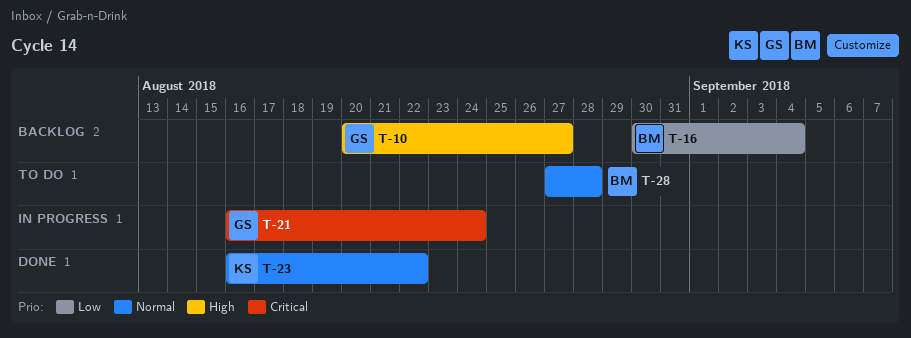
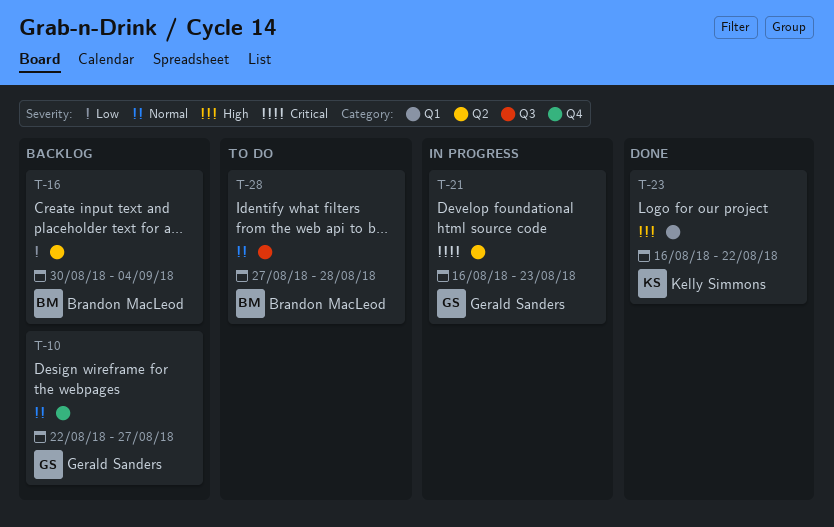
T-10, priority: High -> Normal
T-10, start: Aug 20 -> Aug 22
T-21, due: Aug 24 -> Aug 23
T-23, priority: Normal -> High

